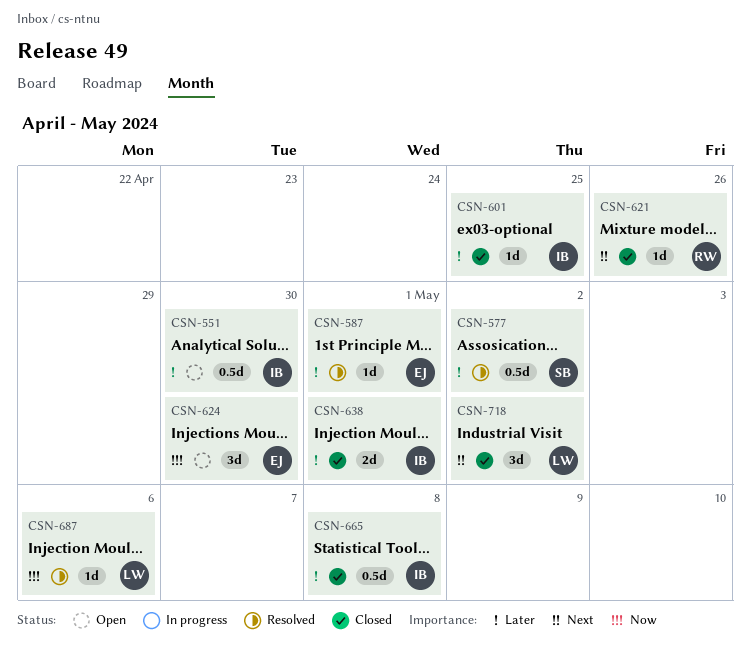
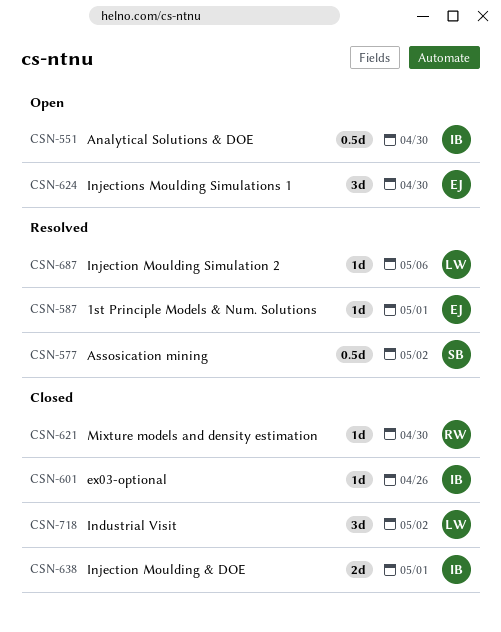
CSN-601, due: Apr 25 -> Apr 26
CSN-621, due: Apr 26 -> Apr 30
CSN-665: present -> none

